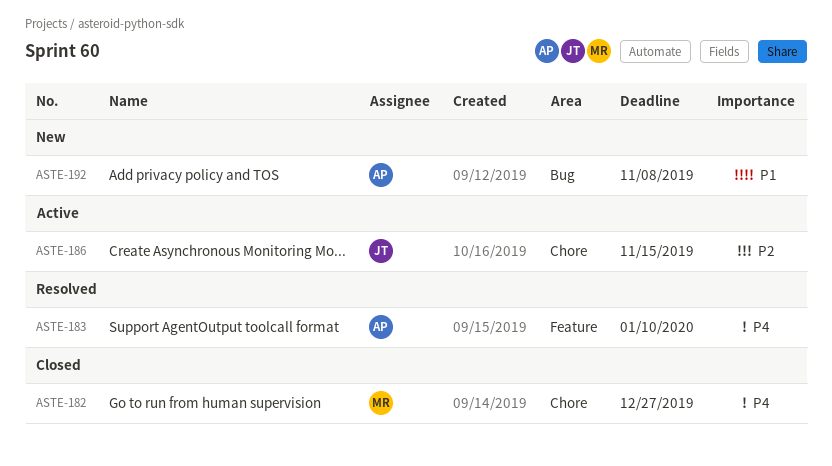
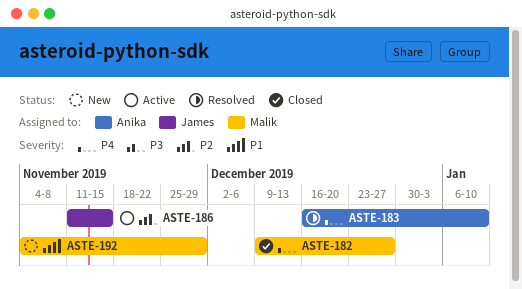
ASTE-192, owner: Anika -> Malik
ASTE-192, due: Nov 8 -> Nov 29

